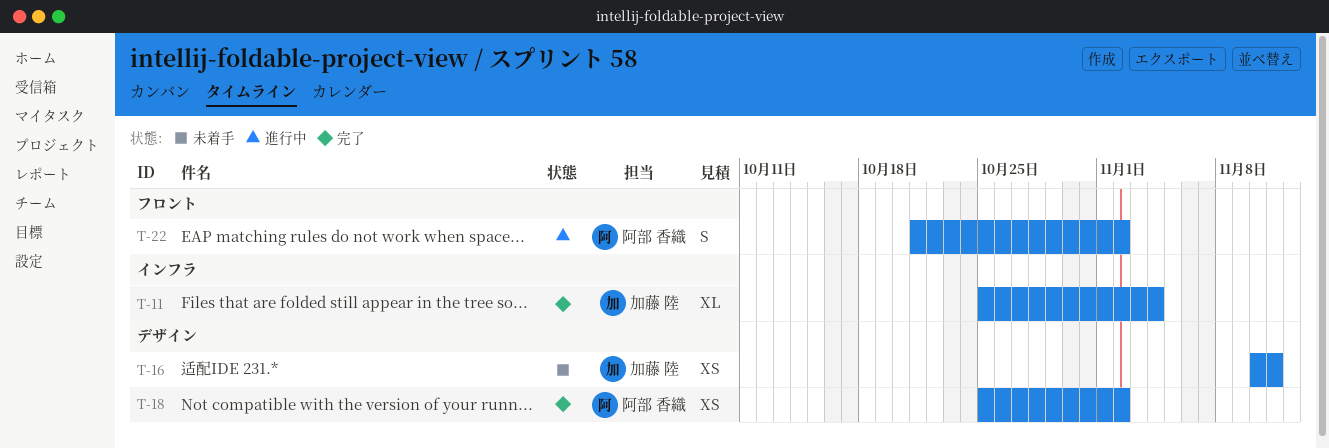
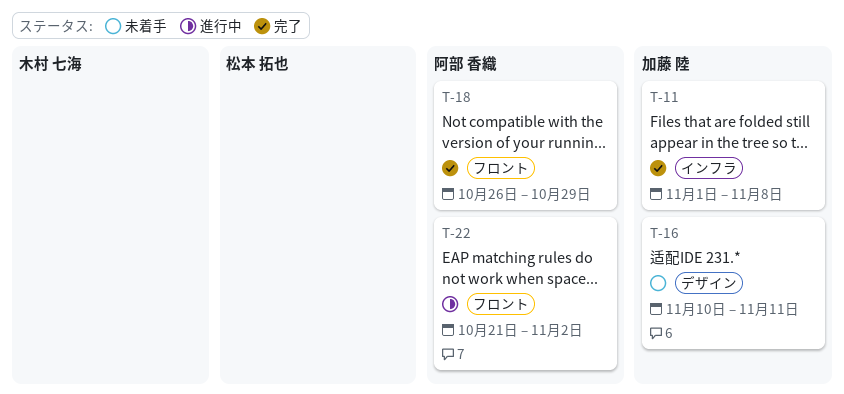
T-11, start: Oct 25 -> Nov 1
T-11, due: Nov 4 -> Nov 8
T-18, label: デザイン -> フロント
T-18, start: Oct 25 -> Oct 26
T-18, due: Nov 2 -> Oct 29

